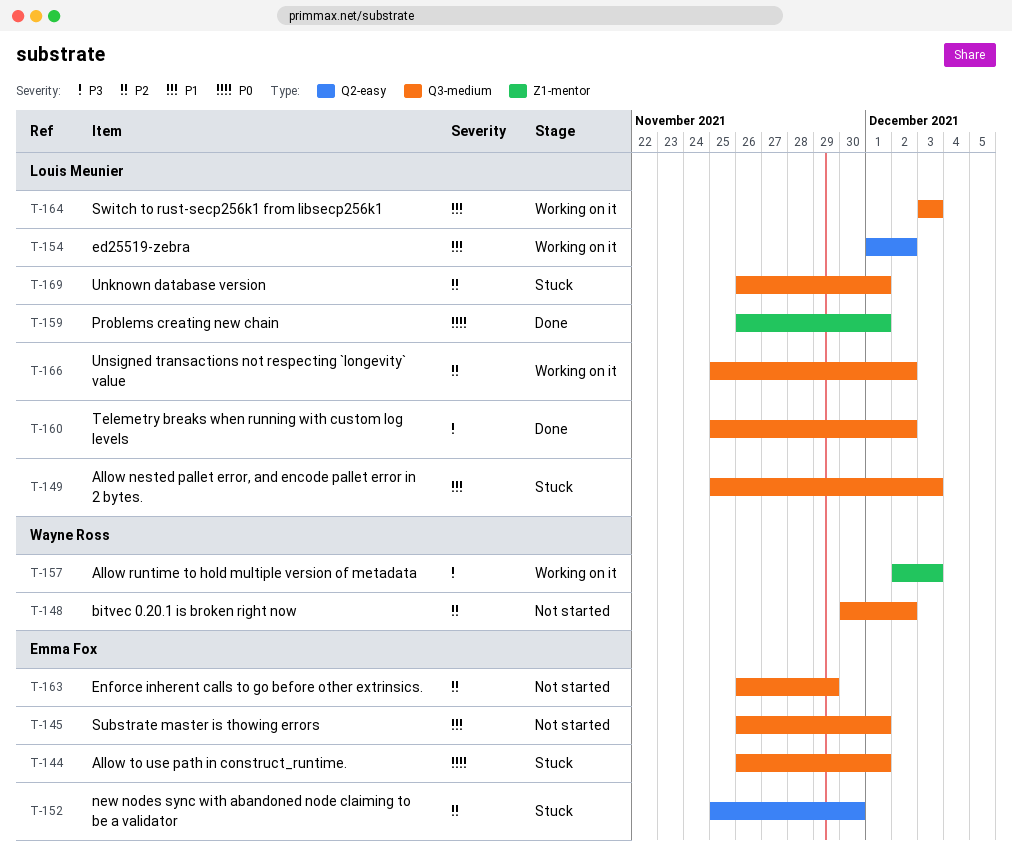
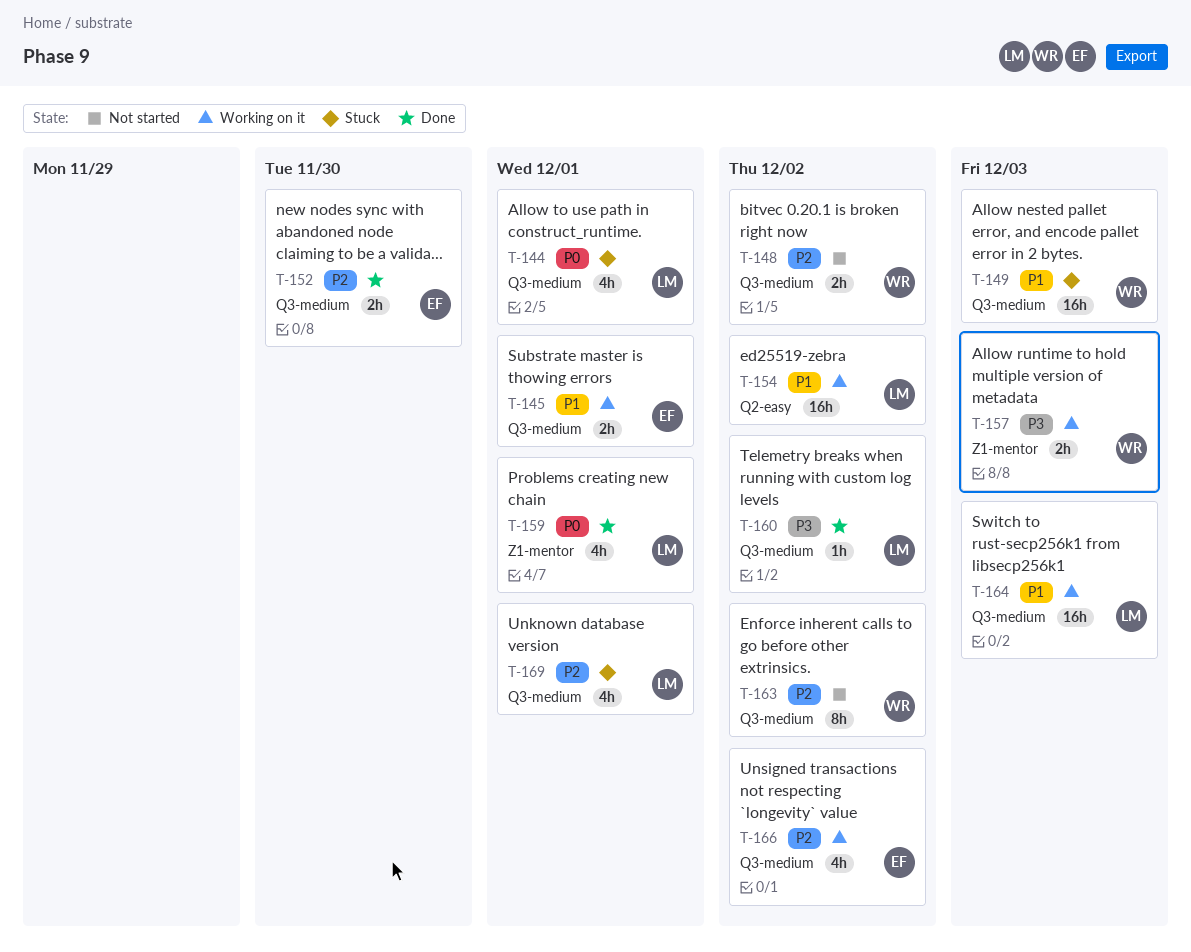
T-144, owner: Emma Fox -> Louis Meunier
T-145, status: Not started -> Working on it
T-149, owner: Louis Meunier -> Wayne Ross
T-152, status: Stuck -> Done
T-152, label: Q2-easy -> Q3-medium
T-163, owner: Emma Fox -> Wayne Ross
T-163, due: Nov 29 -> Dec 2
T-166, owner: Louis Meunier -> Emma Fox

